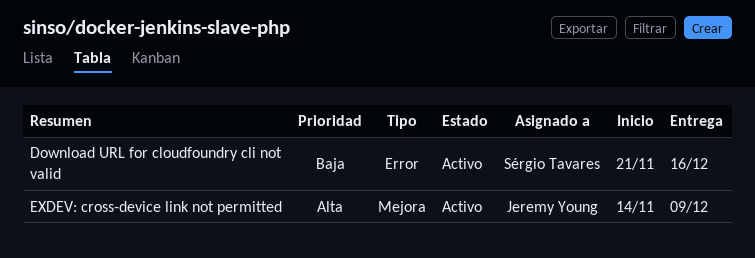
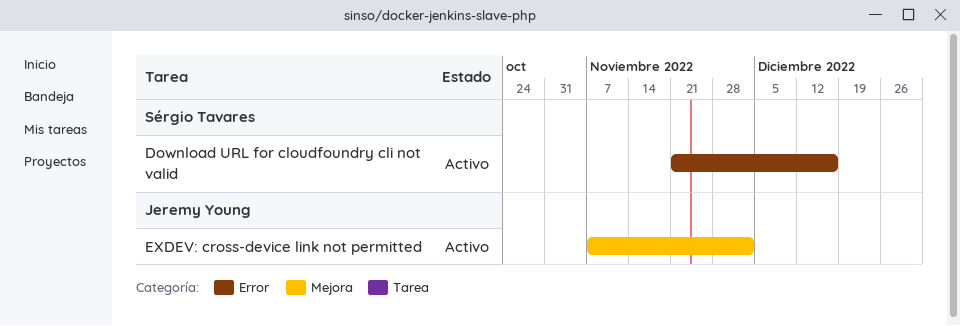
EXDEV: cross-device link not permitted, start: Nov 14 -> Nov 7
EXDEV: cross-device link not permitted, due: Dec 9 -> Dec 2

